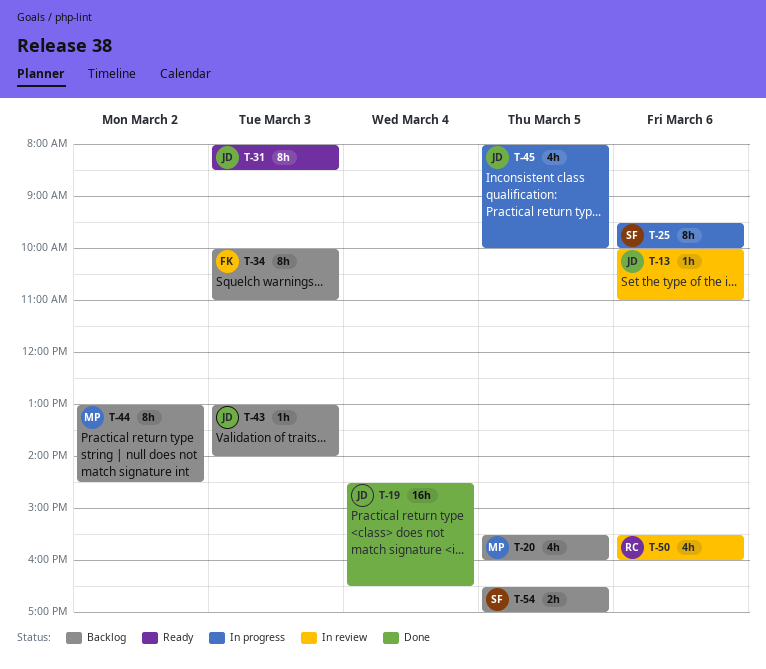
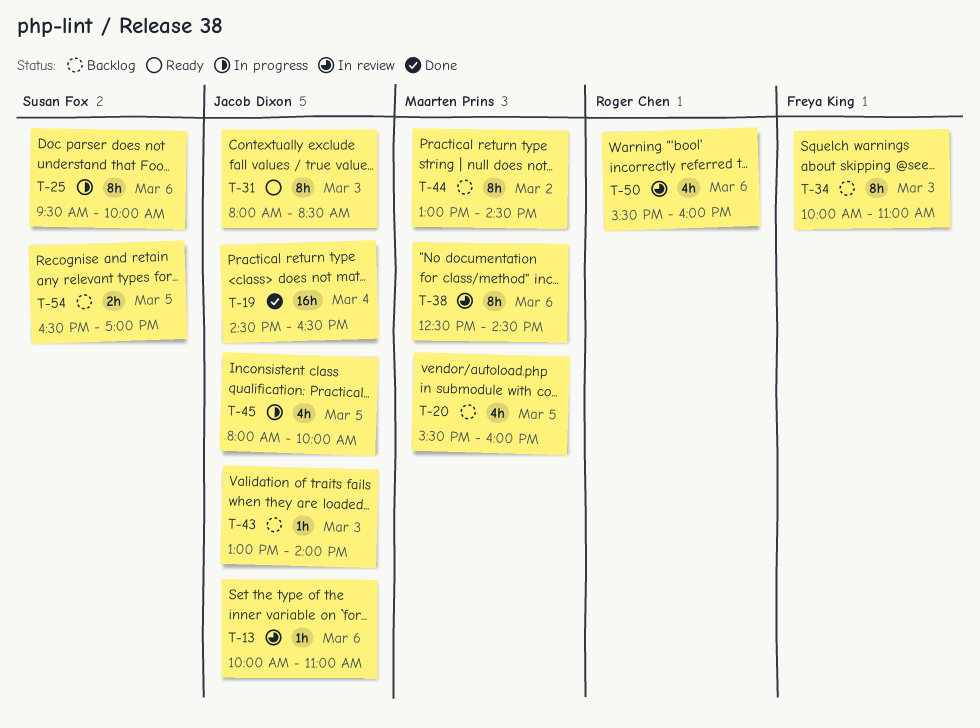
T-38: none -> present

